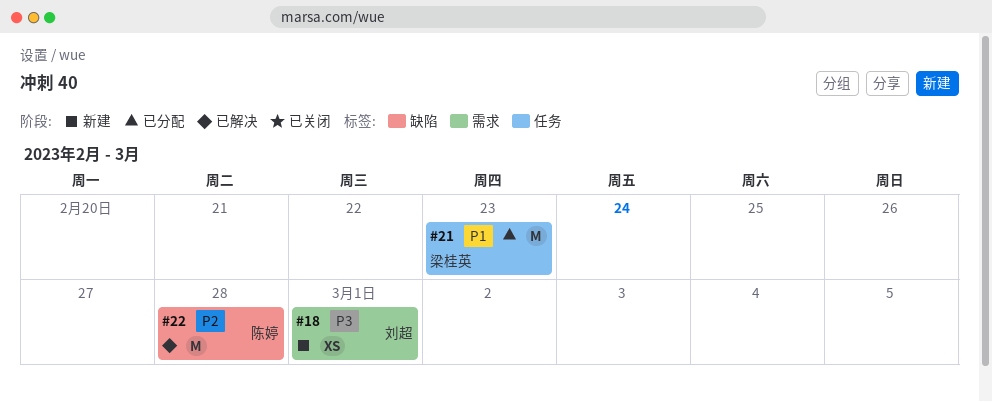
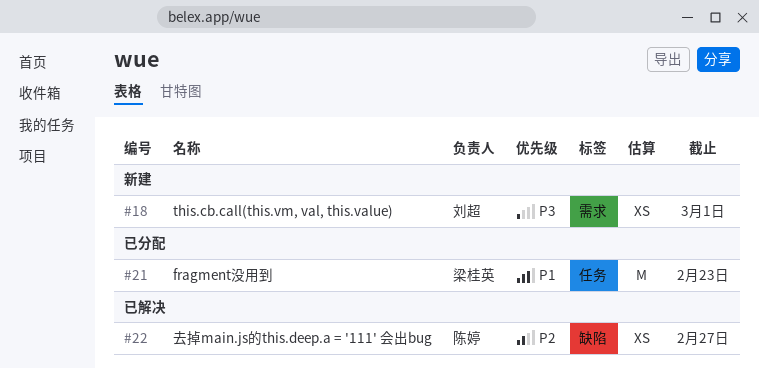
#22, estimate: M -> XS
#22, due: Feb 28 -> Feb 27

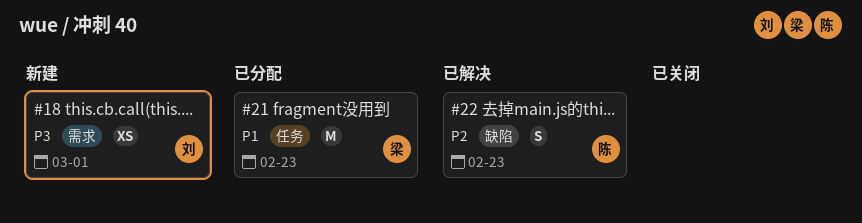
#22, estimate: XS -> S
#22, due: Feb 27 -> Feb 23

